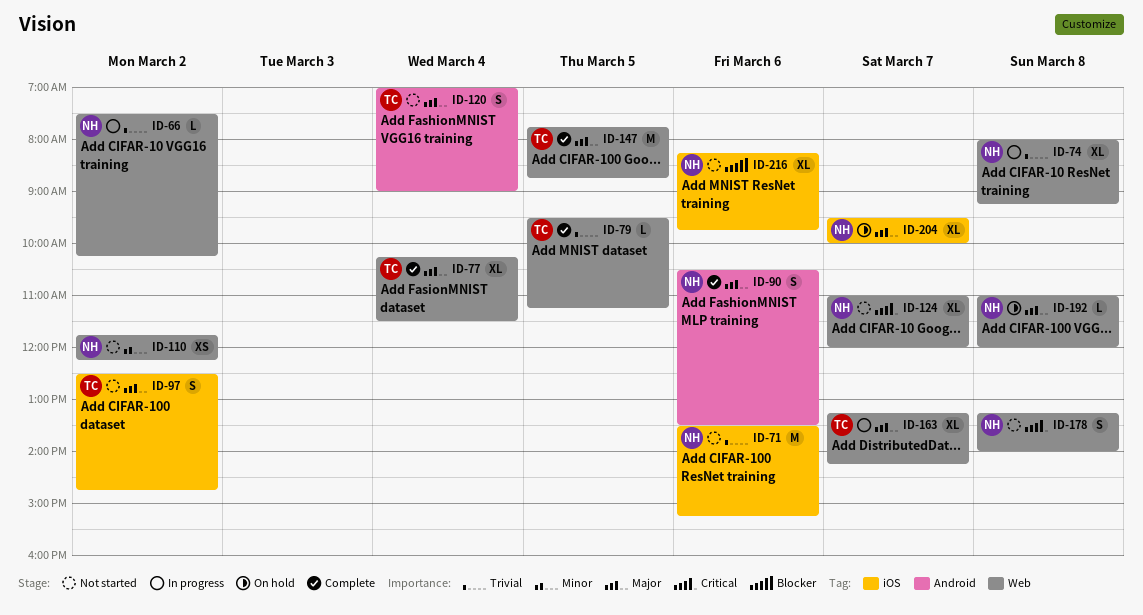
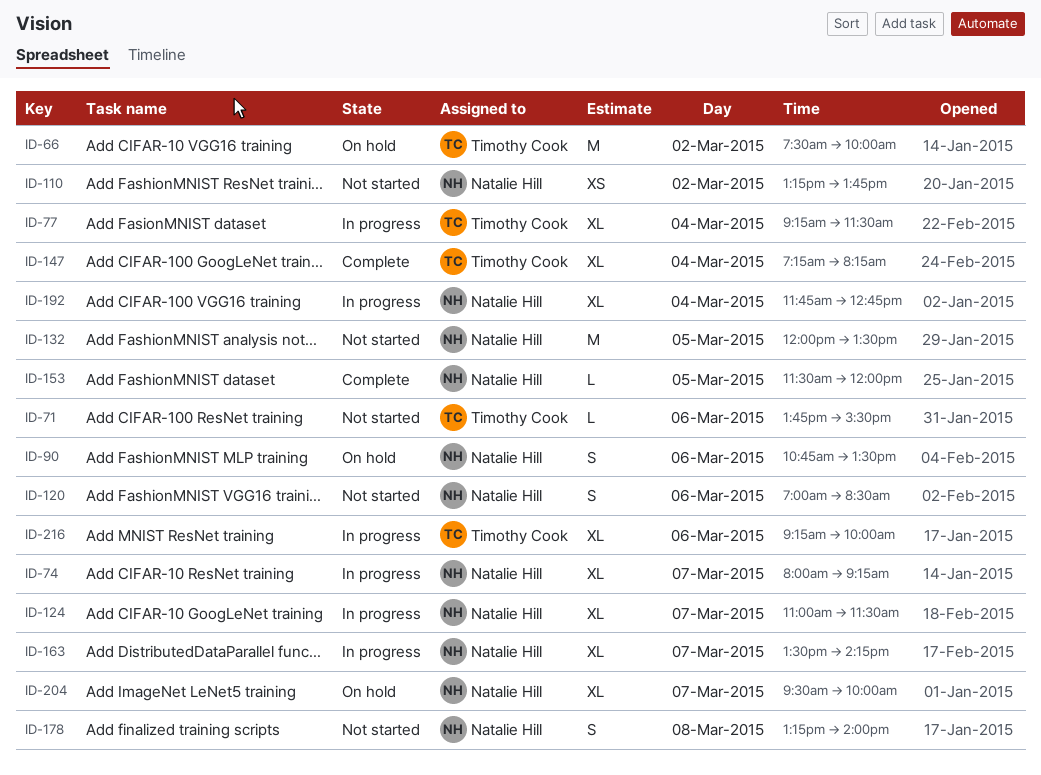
ID-66, status: In progress -> On hold
ID-66, owner: Natalie Hill -> Timothy Cook
ID-66, estimate: L -> M
ID-66, ends: 10:15 -> 10:00
ID-71, owner: Natalie Hill -> Timothy Cook
ID-71, estimate: M -> L
ID-71, begins: 13:30 -> 13:45
ID-71, ends: 15:15 -> 15:30
ID-74, day: Mar 8 -> Mar 7
ID-77, status: Complete -> In progress
ID-77, begins: 10:15 -> 09:15
ID-79: present -> none
ID-90, status: Complete -> On hold
ID-90, begins: 10:30 -> 10:45
ID-97: present -> none
ID-110, begins: 11:45 -> 13:15
ID-110, ends: 12:15 -> 13:45
ID-120, owner: Timothy Cook -> Natalie Hill
ID-120, day: Mar 4 -> Mar 6
ID-120, ends: 09:00 -> 08:30
ID-124, status: Not started -> In progress
ID-124, ends: 12:00 -> 11:30
ID-132: none -> present
ID-147, estimate: M -> XL
ID-147, day: Mar 5 -> Mar 4
ID-147, begins: 07:45 -> 07:15
ID-147, ends: 08:45 -> 08:15
ID-153: none -> present
ID-163, owner: Timothy Cook -> Natalie Hill
ID-163, begins: 13:15 -> 13:30
ID-192, status: On hold -> In progress
ID-192, estimate: L -> XL
ID-192, day: Mar 8 -> Mar 4
ID-192, begins: 11:00 -> 11:45
ID-192, ends: 12:00 -> 12:45
ID-216, status: Not started -> In progress
ID-216, owner: Natalie Hill -> Timothy Cook
ID-216, begins: 08:15 -> 09:15
ID-216, ends: 09:45 -> 10:00

